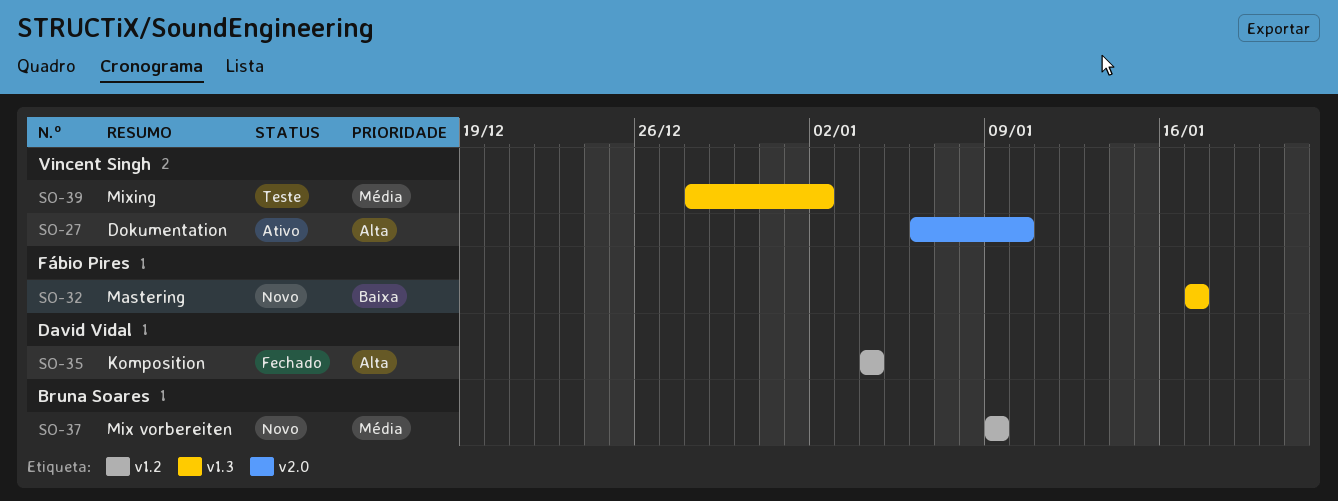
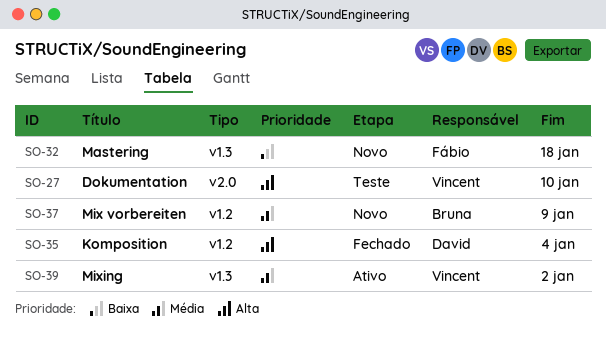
SO-27, status: Ativo -> Teste
SO-32, due: Jan 17 -> Jan 18
SO-39, status: Teste -> Ativo

